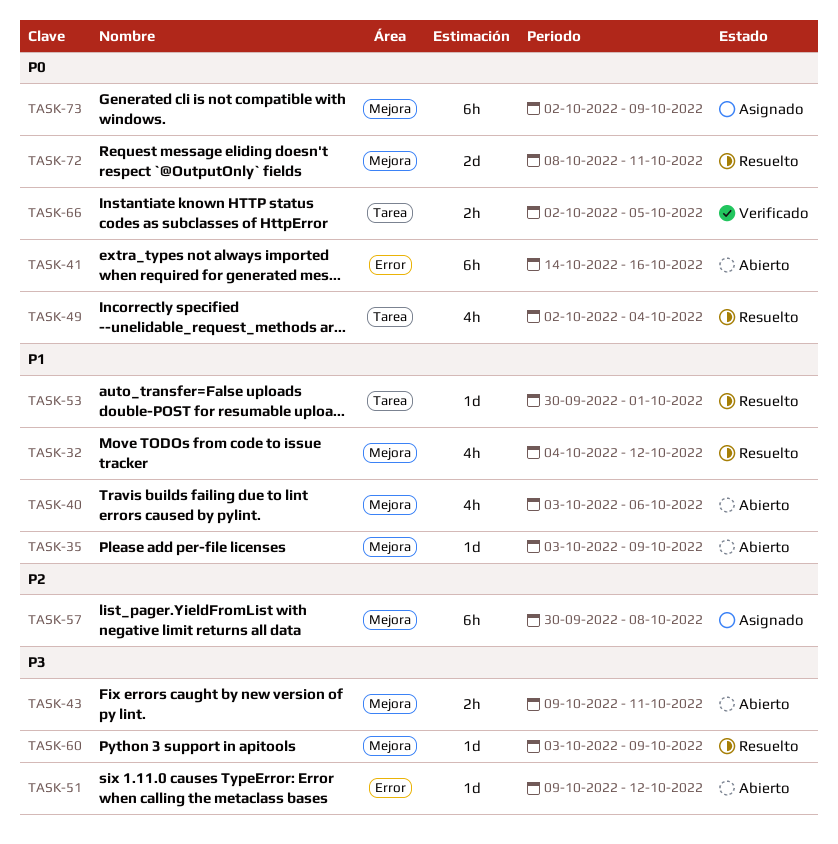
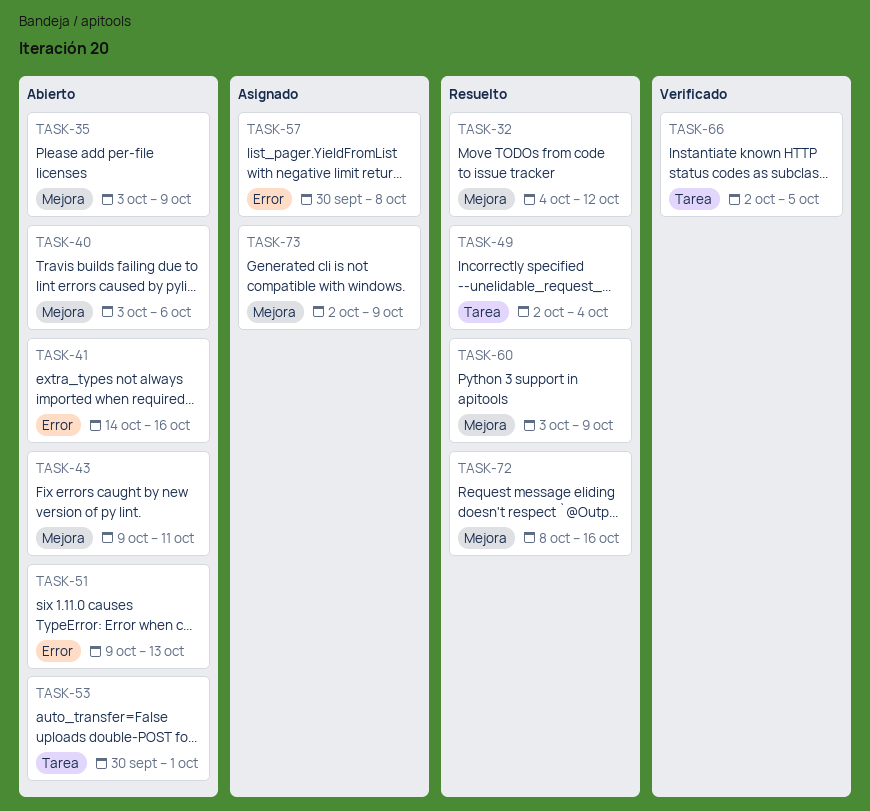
TASK-51, due: Oct 12 -> Oct 13
TASK-53, status: Resuelto -> Abierto
TASK-57, label: Mejora -> Error
TASK-72, due: Oct 11 -> Oct 16

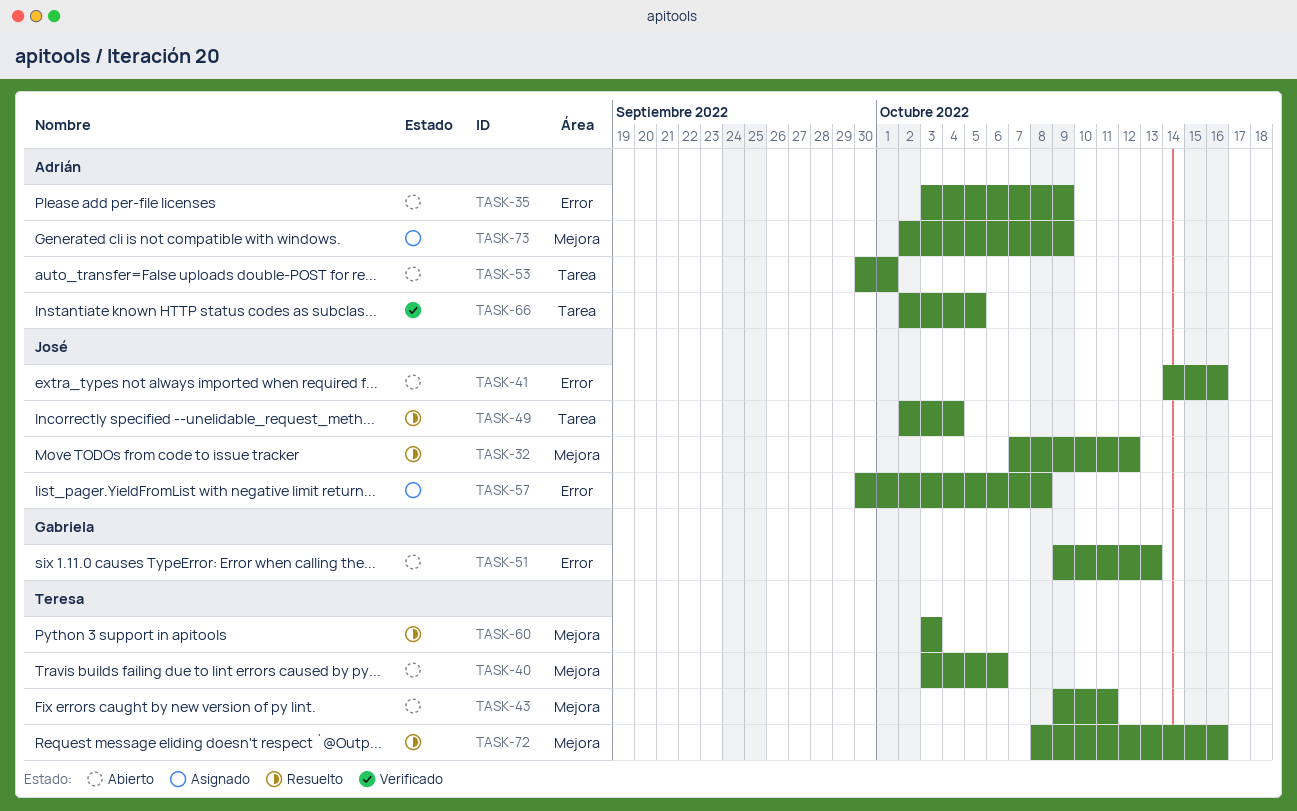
TASK-32, start: Oct 4 -> Oct 7
TASK-35, label: Mejora -> Error
TASK-60, due: Oct 9 -> Oct 3

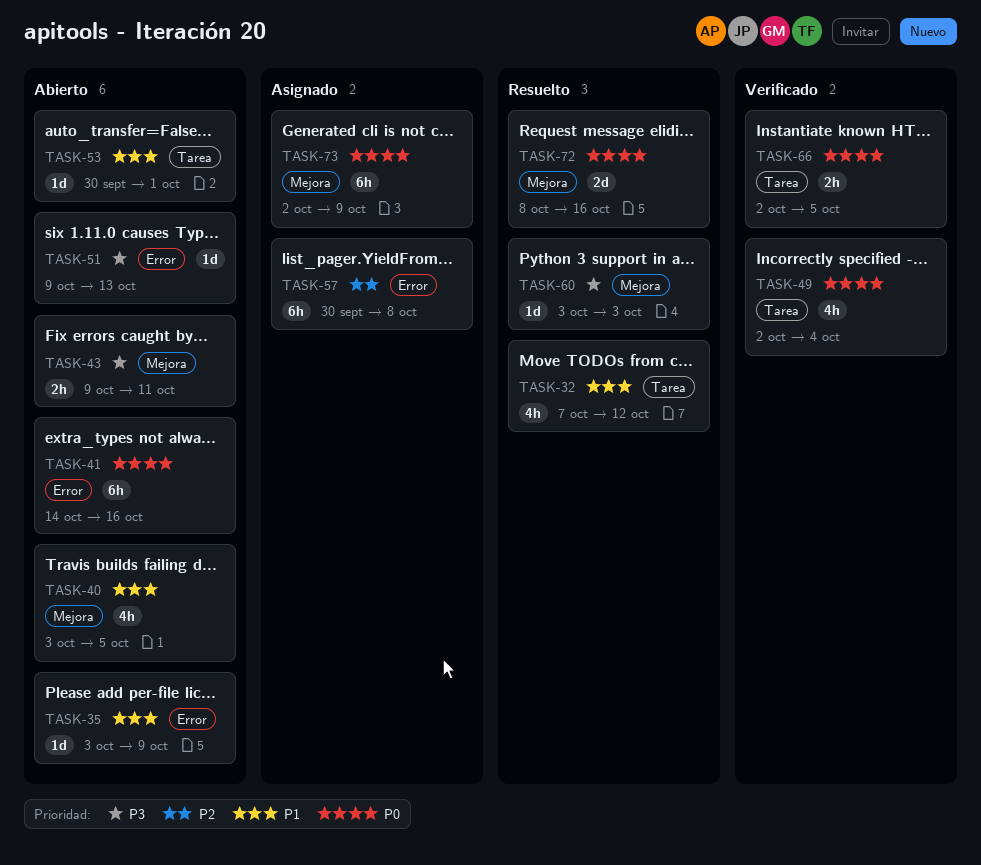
TASK-32, label: Mejora -> Tarea
TASK-40, due: Oct 6 -> Oct 5
TASK-49, status: Resuelto -> Verificado

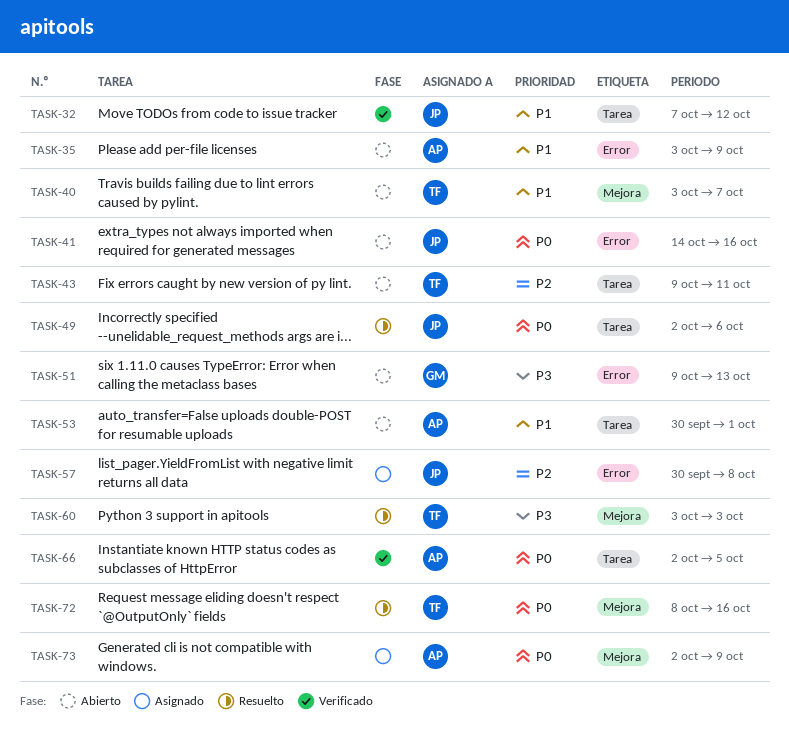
TASK-32, status: Resuelto -> Verificado
TASK-40, due: Oct 5 -> Oct 7
TASK-43, priority: P3 -> P2
TASK-43, label: Mejora -> Tarea
TASK-49, status: Verificado -> Resuelto
TASK-49, due: Oct 4 -> Oct 6

